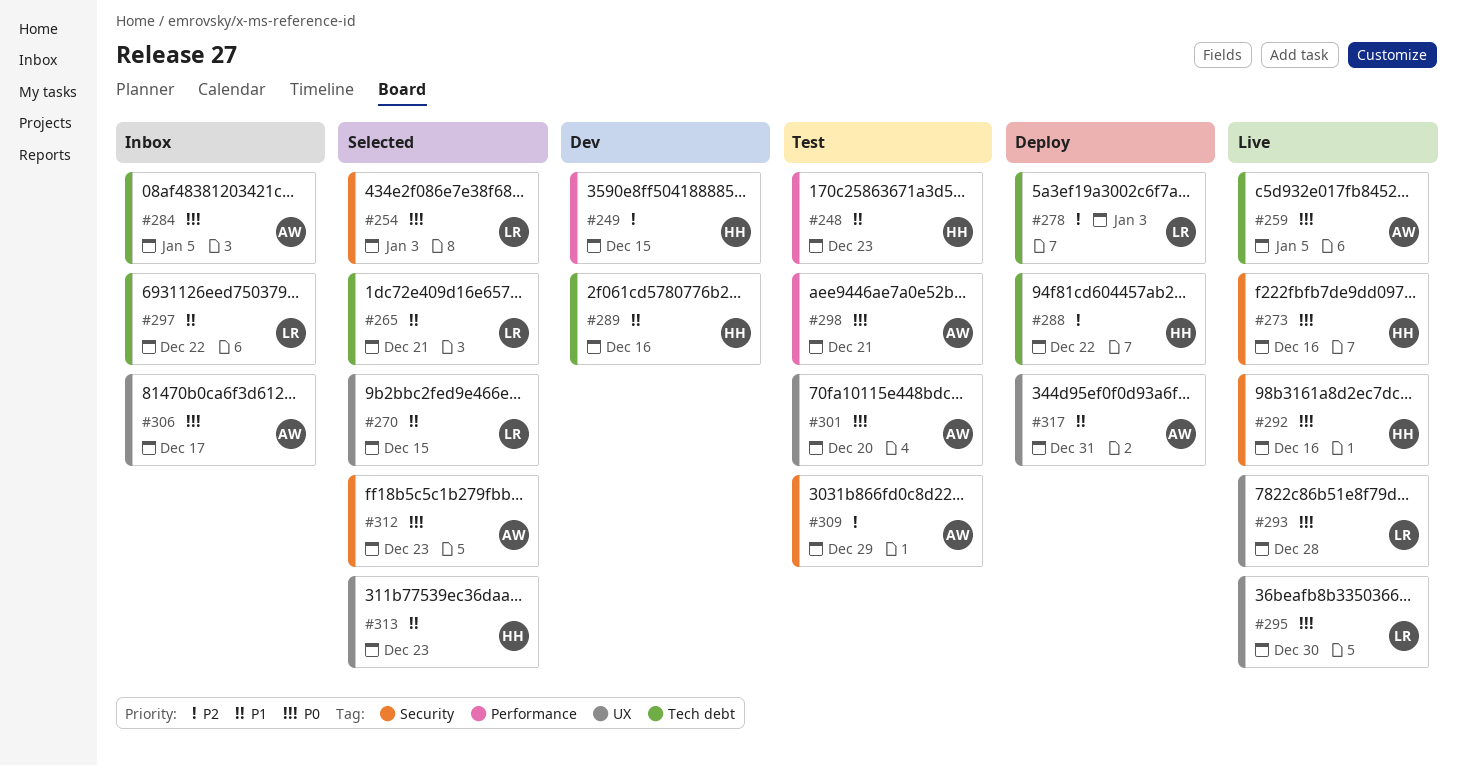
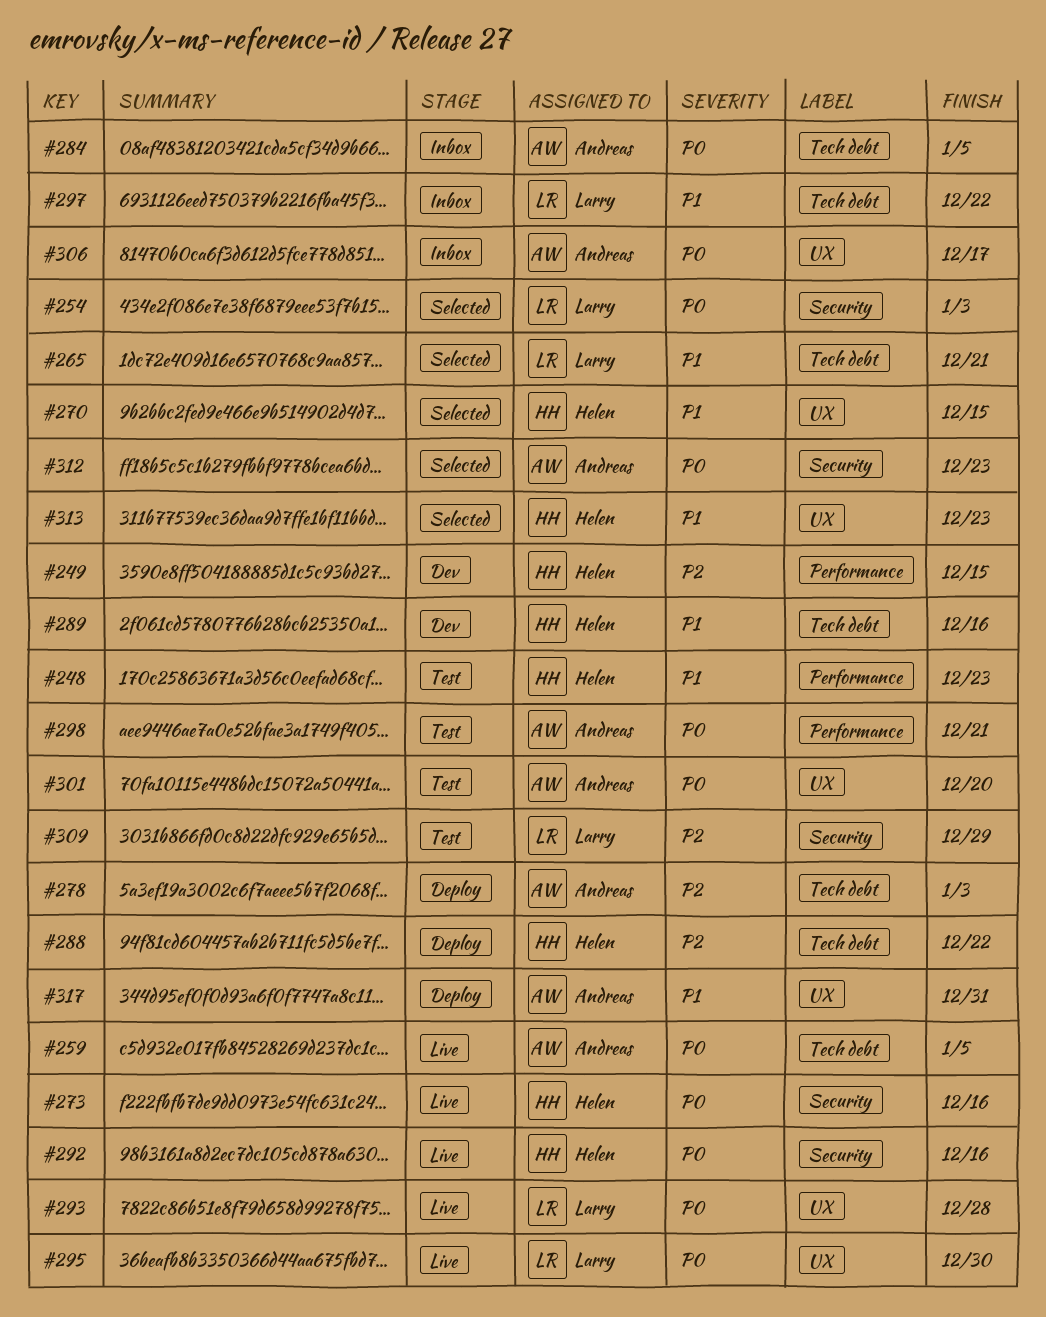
#270, owner: Larry -> Helen
#278, owner: Larry -> Andreas
#309, owner: Andreas -> Larry

